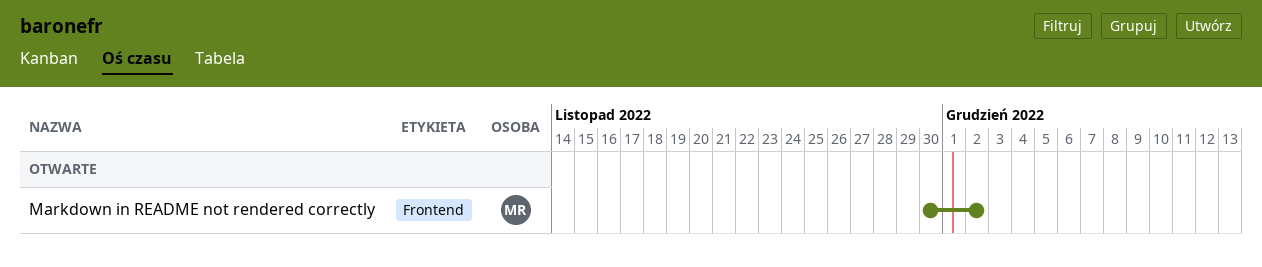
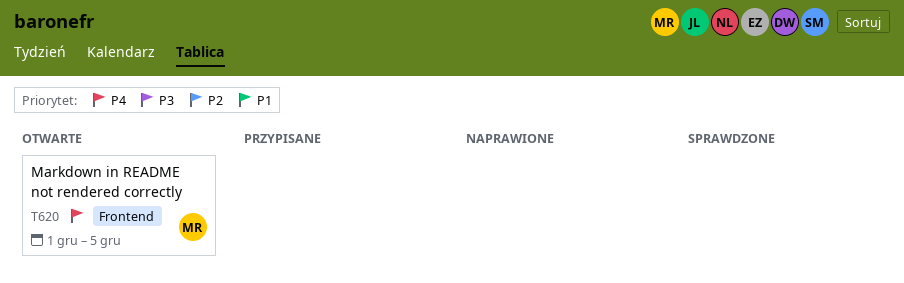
Markdown in README not rendered correctly, start: Nov 30 -> Dec 1
Markdown in README not rendered correctly, due: Dec 2 -> Dec 5

